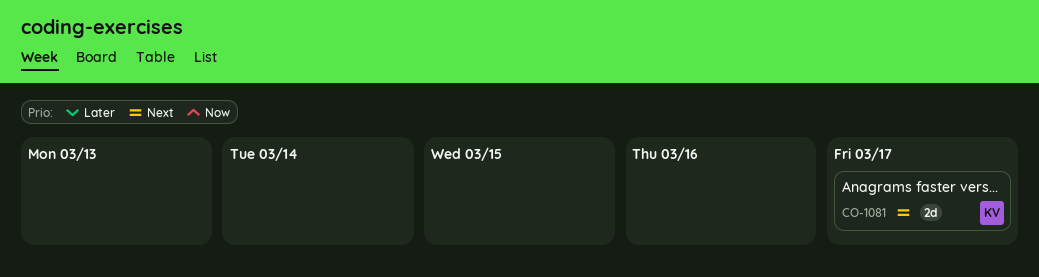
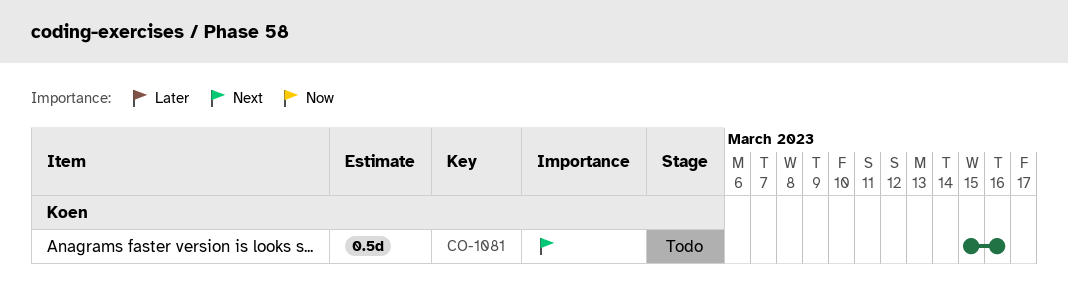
CO-1081, estimate: 2d -> 0.5d
CO-1081, due: Mar 17 -> Mar 16

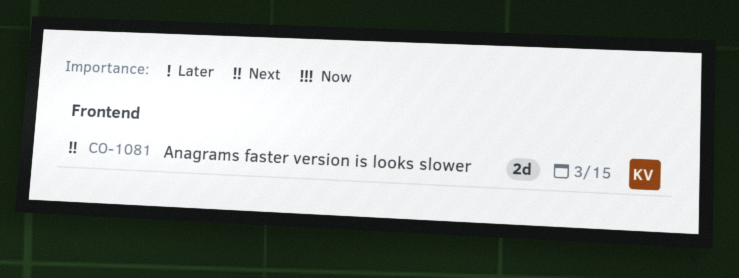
CO-1081, estimate: 0.5d -> 2d
CO-1081, due: Mar 16 -> Mar 15

